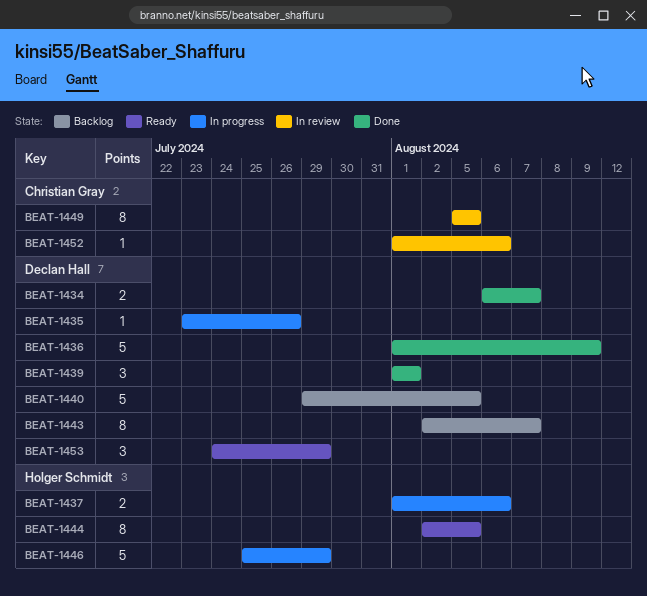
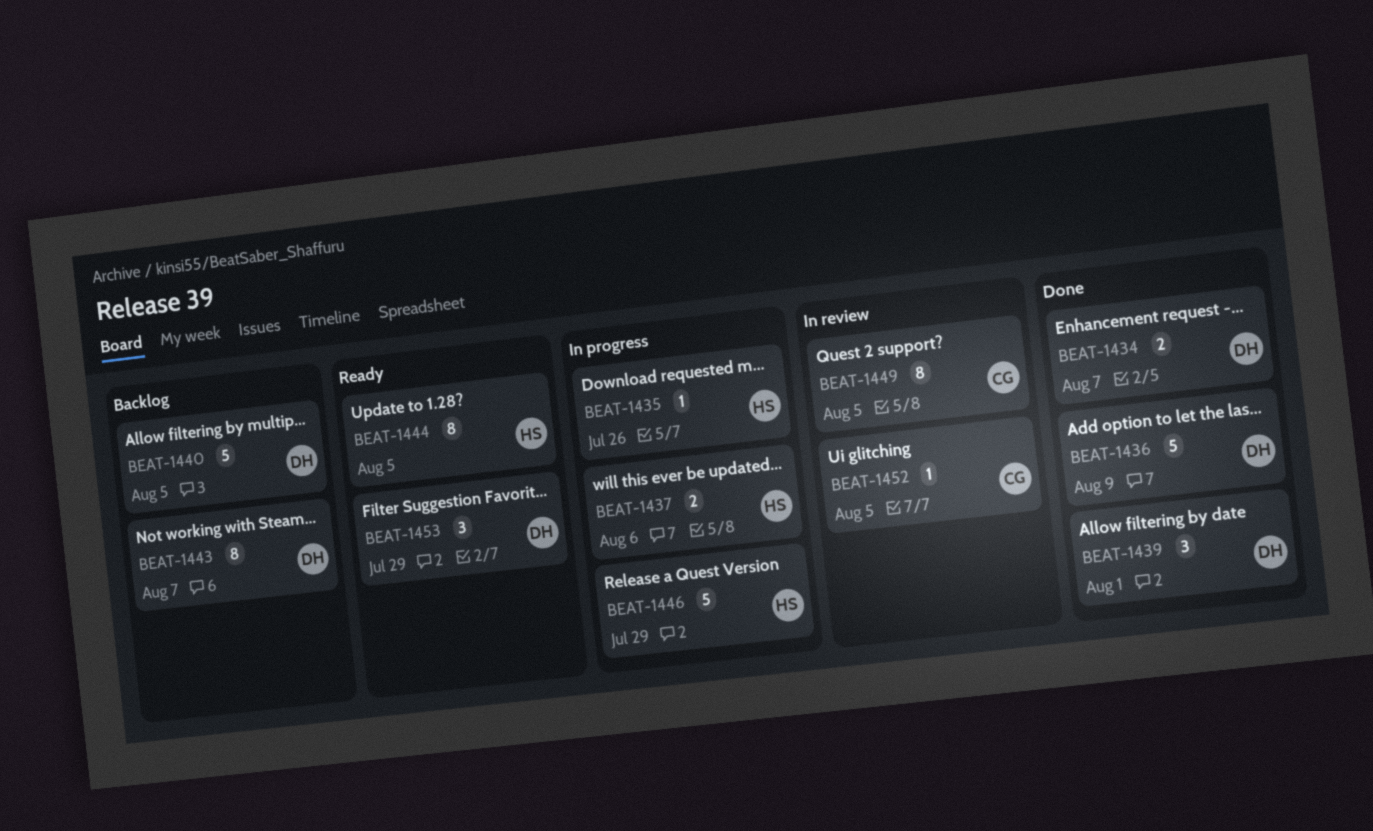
BEAT-1435, owner: Declan Hall -> Holger Schmidt
BEAT-1452, due: Aug 6 -> Aug 5

